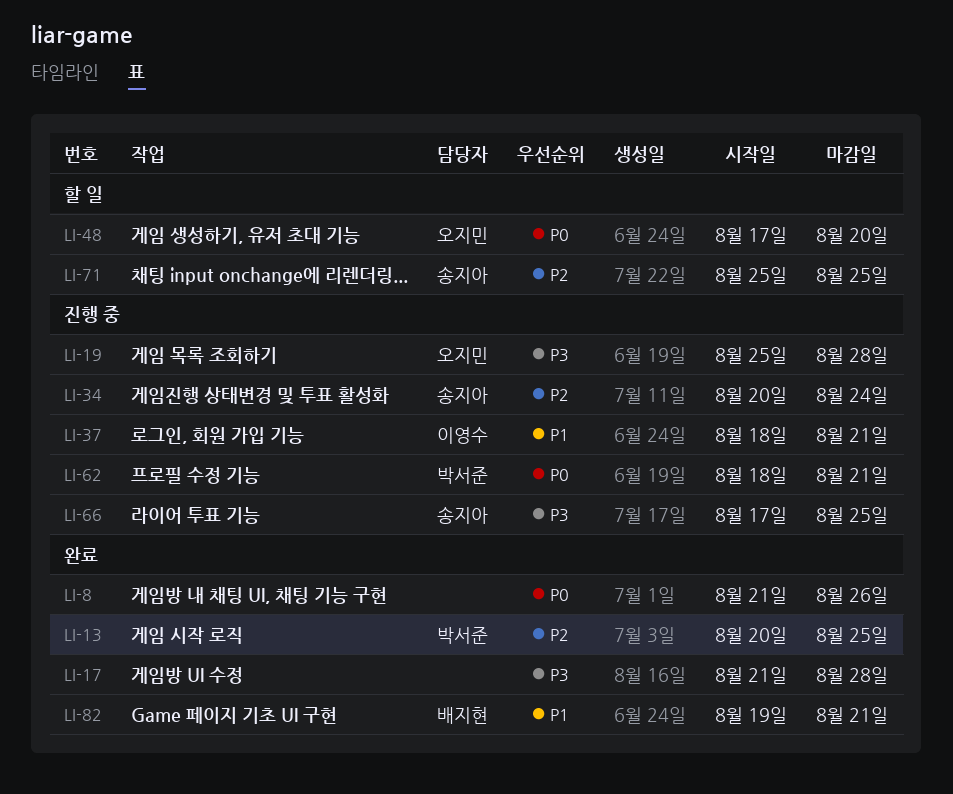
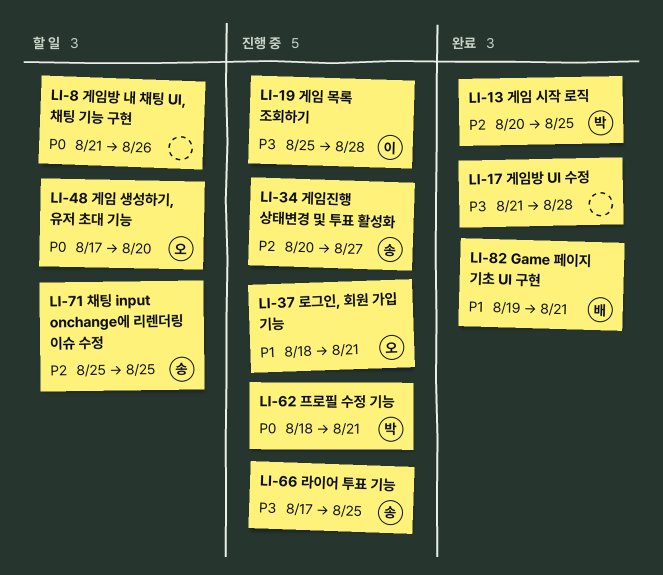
LI-8, status: 완료 -> 할 일
LI-19, owner: 오지민 -> 이영수
LI-34, due: Aug 24 -> Aug 27
LI-37, owner: 이영수 -> 오지민

